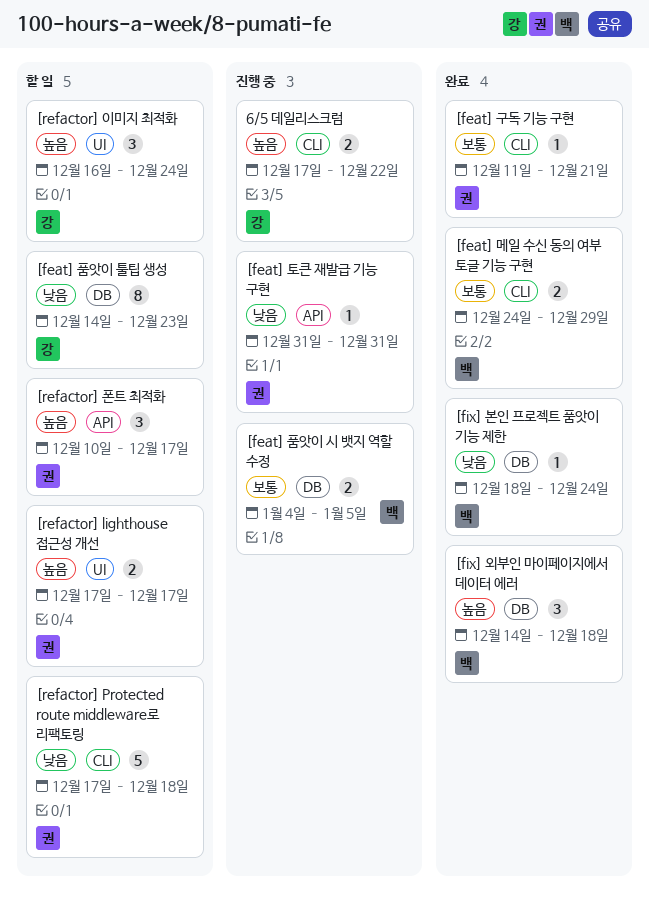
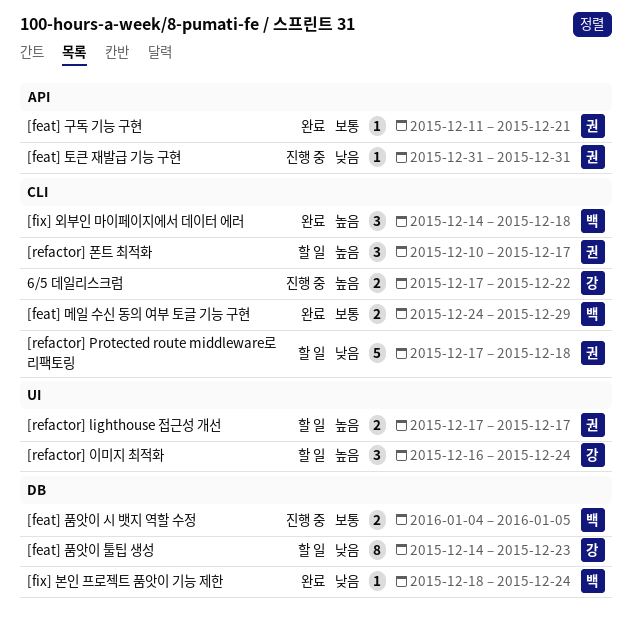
[feat] 구독 기능 구현, label: CLI -> API
[fix] 외부인 마이페이지에서 데이터 에러, label: DB -> CLI
[refactor] 폰트 최적화, label: API -> CLI

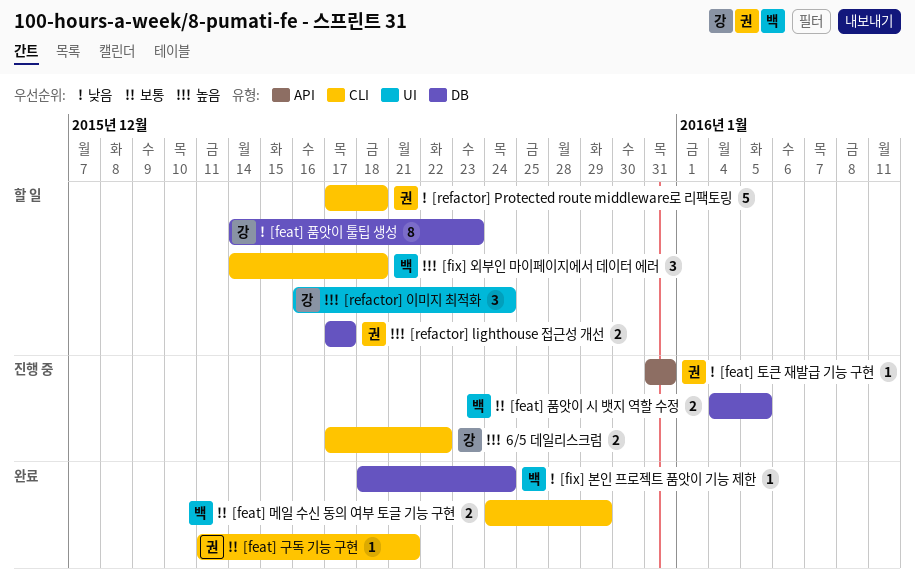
[feat] 구독 기능 구현, label: API -> CLI
[fix] 외부인 마이페이지에서 데이터 에러, status: 완료 -> 할 일
[refactor] lighthouse 접근성 개선, label: UI -> DB
[refactor] 폰트 최적화: present -> none

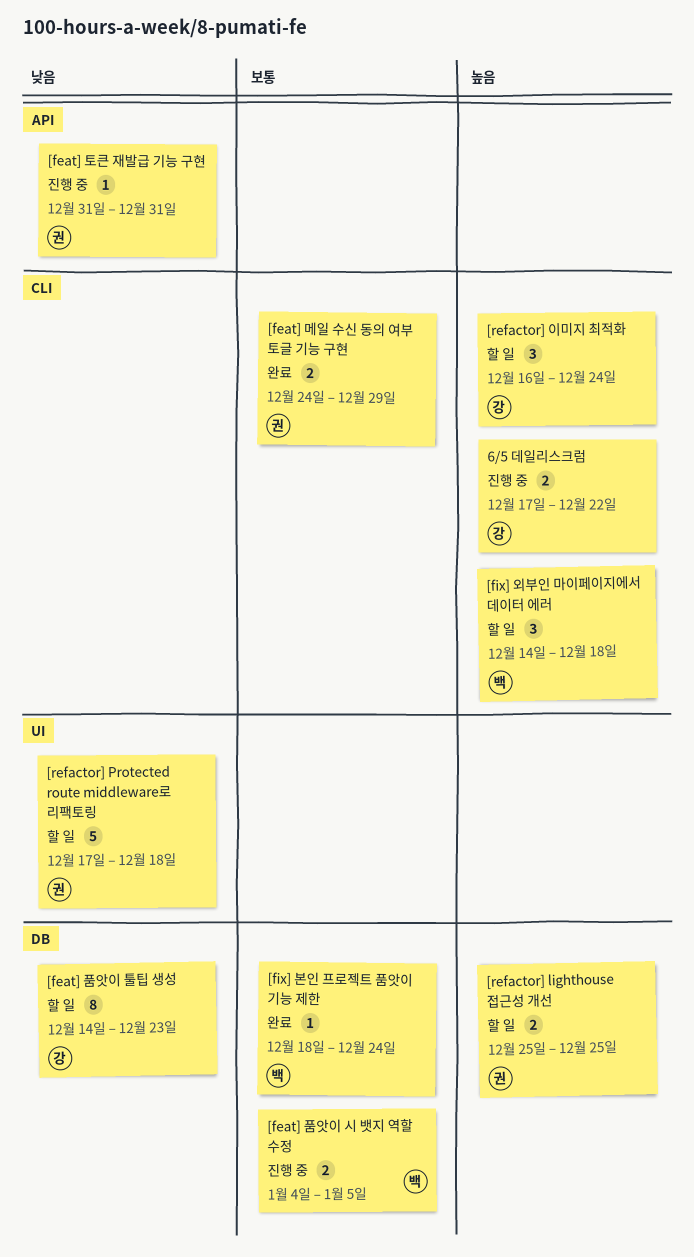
[feat] 구독 기능 구현: present -> none
[feat] 메일 수신 동의 여부 토글 기능 구현, owner: 백 -> 권
[fix] 본인 프로젝트 품앗이 기능 제한, priority: 낮음 -> 보통
[refactor] lighthouse 접근성 개선, start: Dec 17 -> Dec 25
[refactor] lighthouse 접근성 개선, due: Dec 17 -> Dec 25
[refactor] Protected route middleware로 리팩토링, label: CLI -> UI
[refactor] 이미지 최적화, label: UI -> CLI

